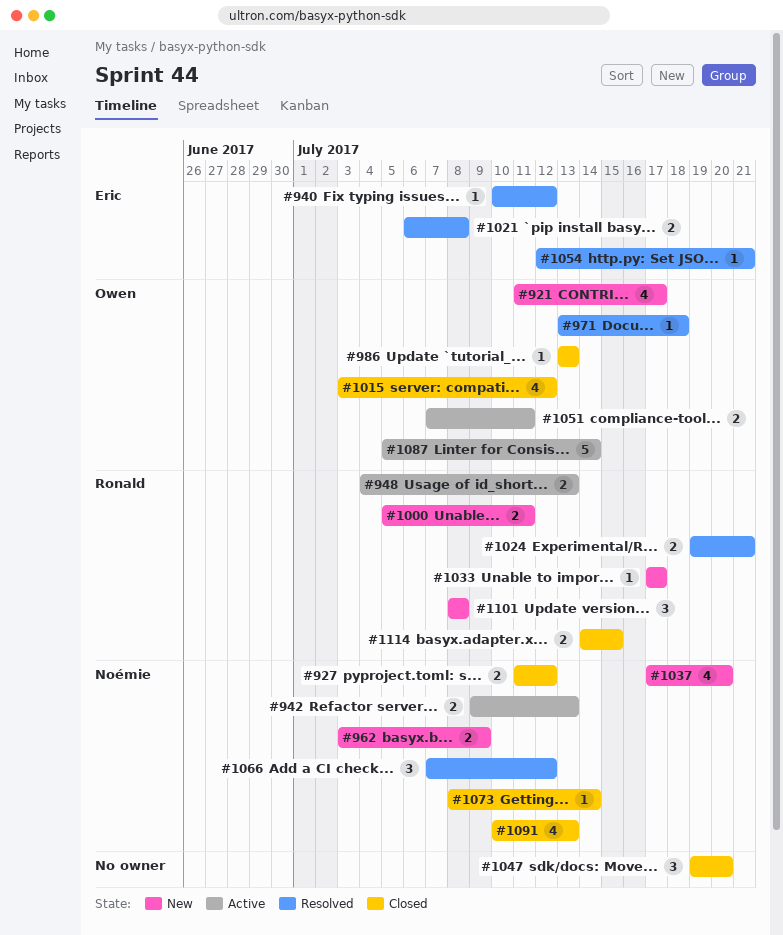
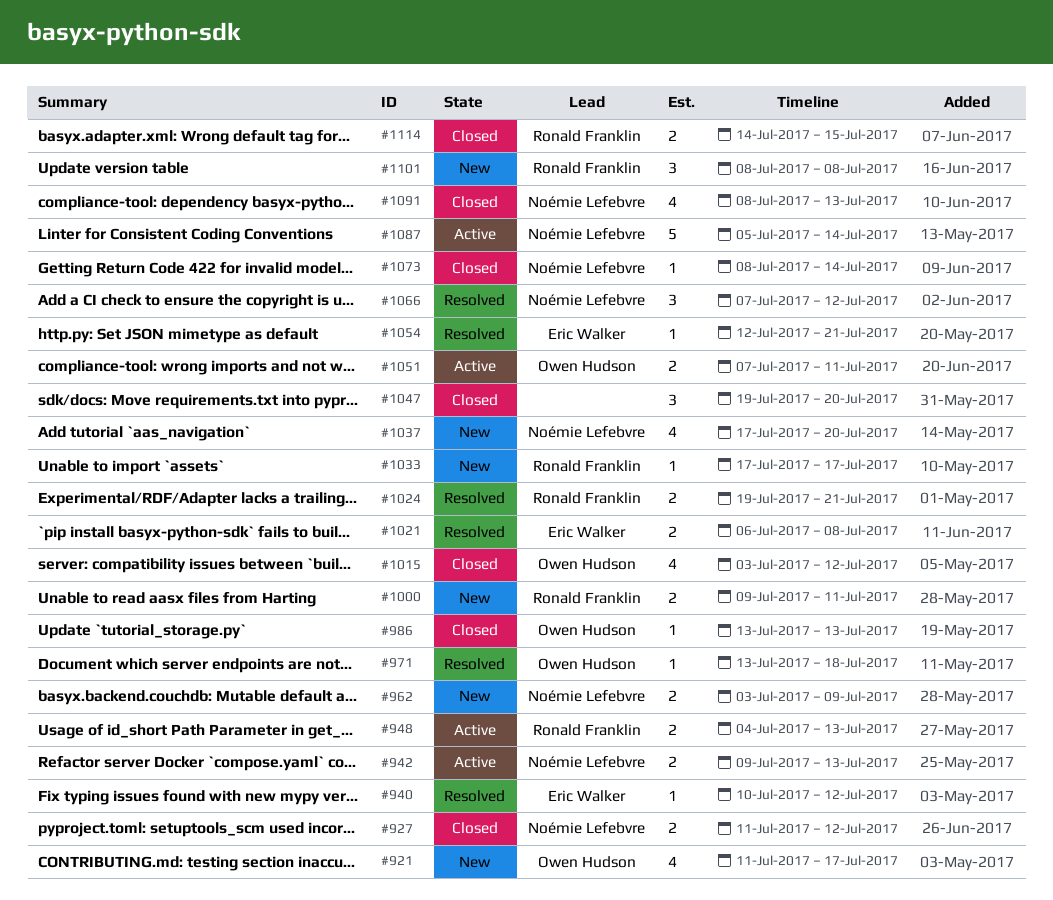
#1000, start: Jul 5 -> Jul 9
#1087, owner: Owen Hudson -> Noémie Lefebvre
#1091, start: Jul 10 -> Jul 8

